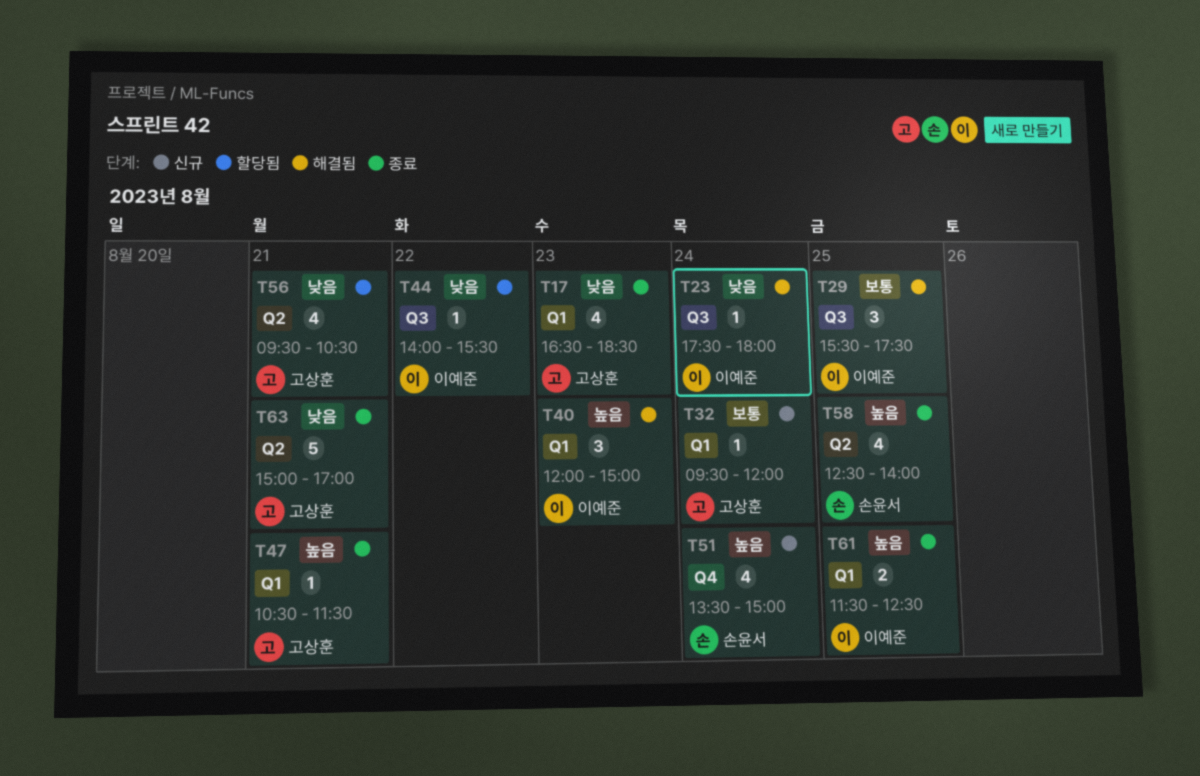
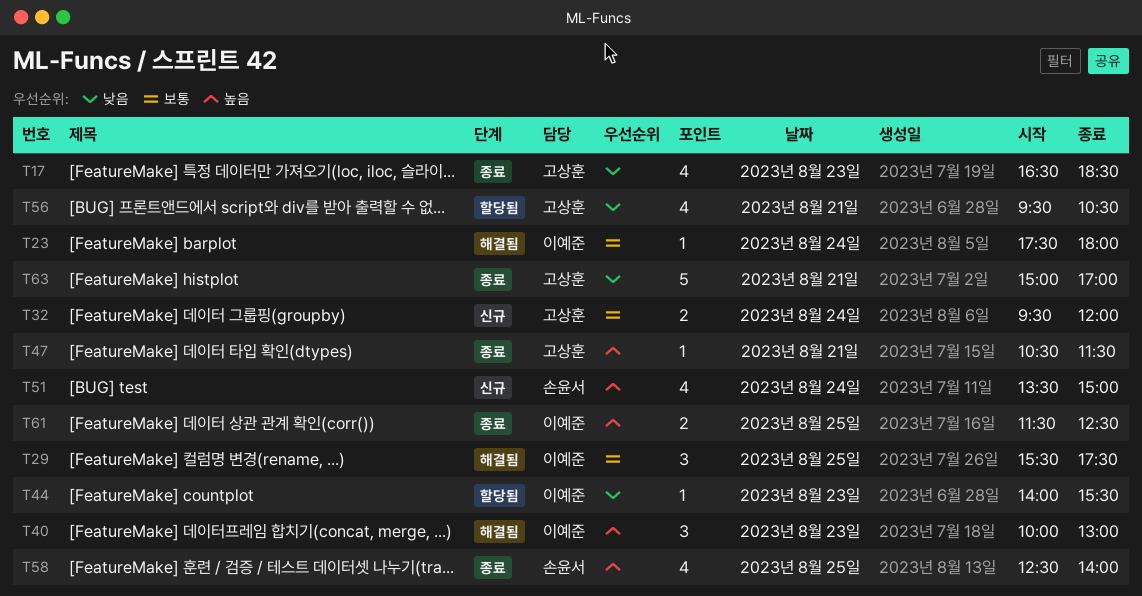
T23, priority: 낮음 -> 보통
T32, estimate: 1 -> 2
T40, begins: 12:00 -> 10:00
T40, ends: 15:00 -> 13:00
T44, day: Aug 22 -> Aug 23

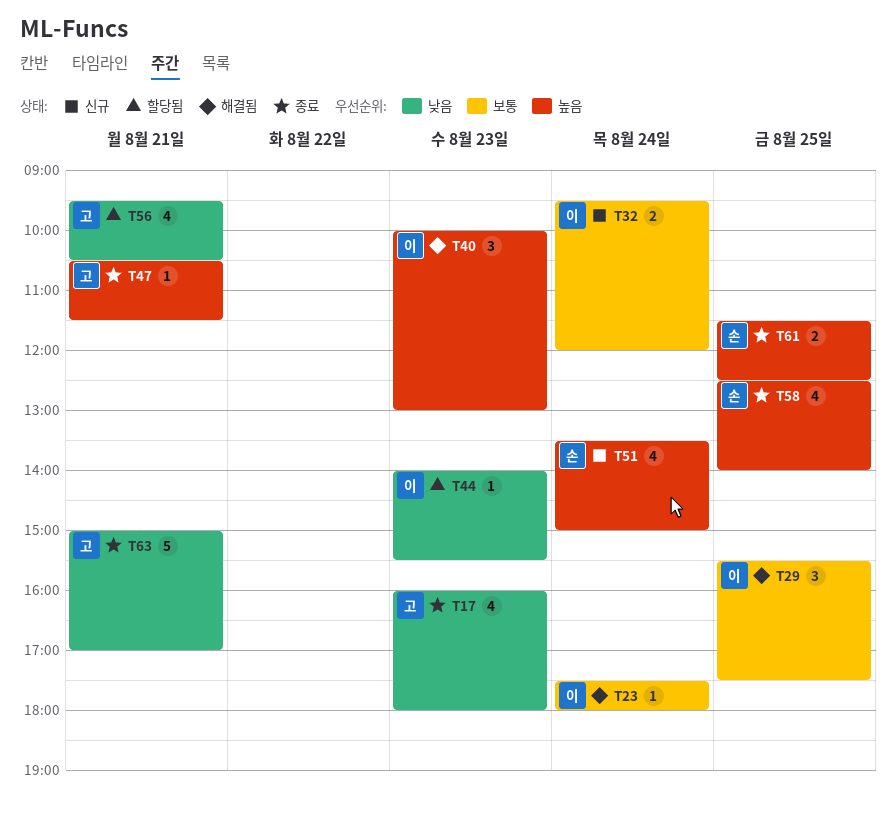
T17, begins: 16:30 -> 16:00
T17, ends: 18:30 -> 18:00
T32, owner: 고상훈 -> 이예준
T61, owner: 이예준 -> 손윤서

